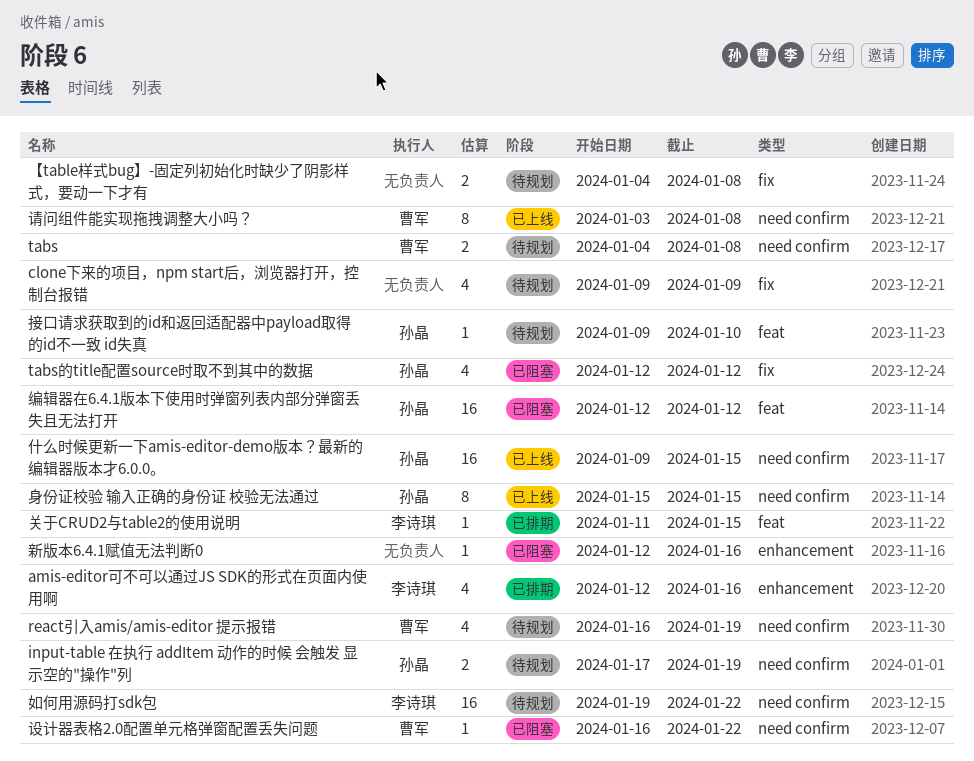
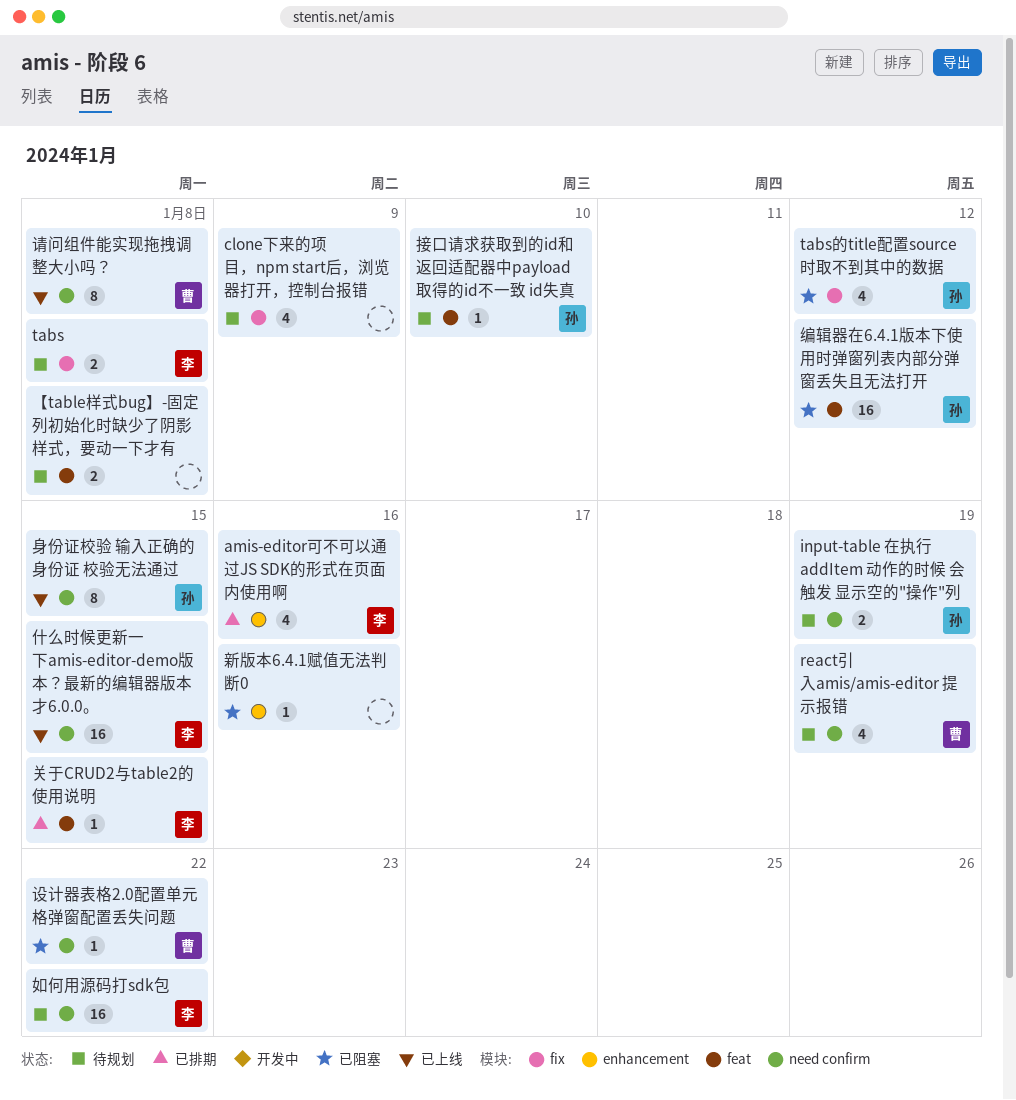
tabs, owner: 曹军 -> 李诗琪
tabs, label: need confirm -> fix
【table样式bug】-固定列初始化时缺少了阴影样式，要动一下才有, label: fix -> feat
什么时候更新一下amis-editor-demo版本？最新的编辑器版本才6.0.0。, owner: 孙晶 -> 李诗琪

